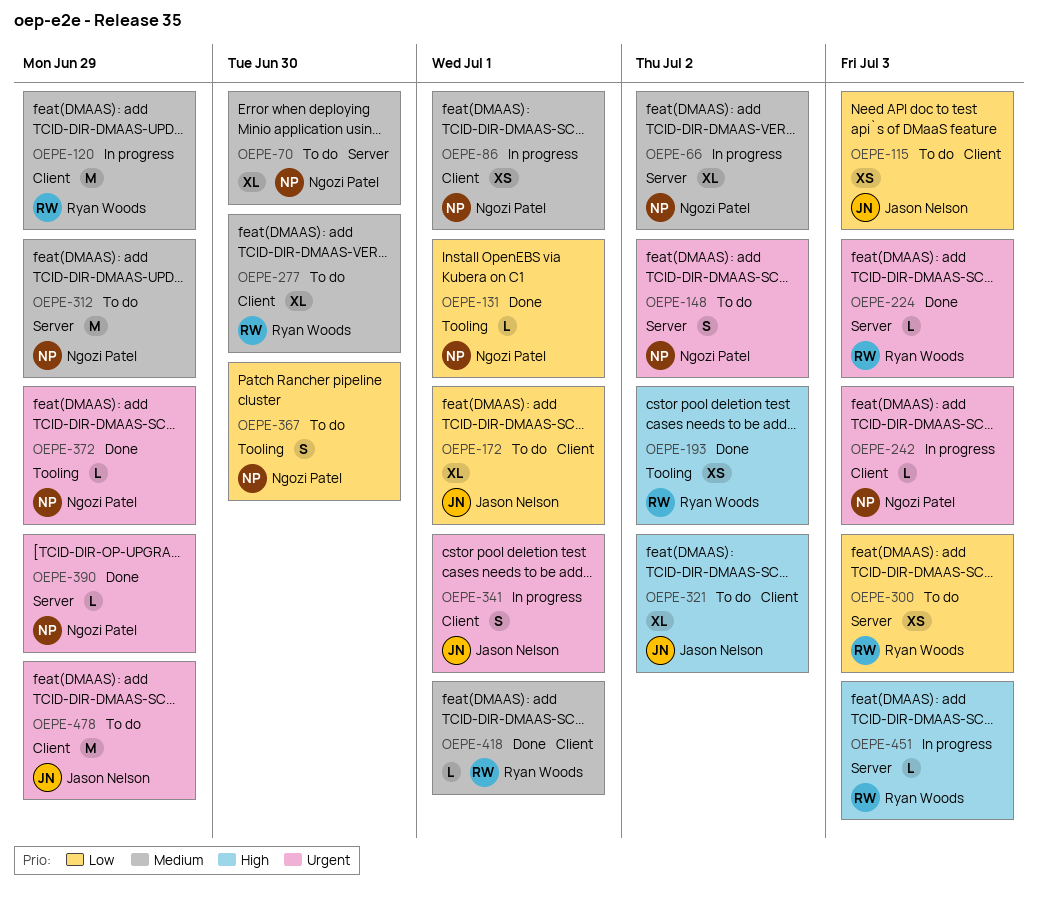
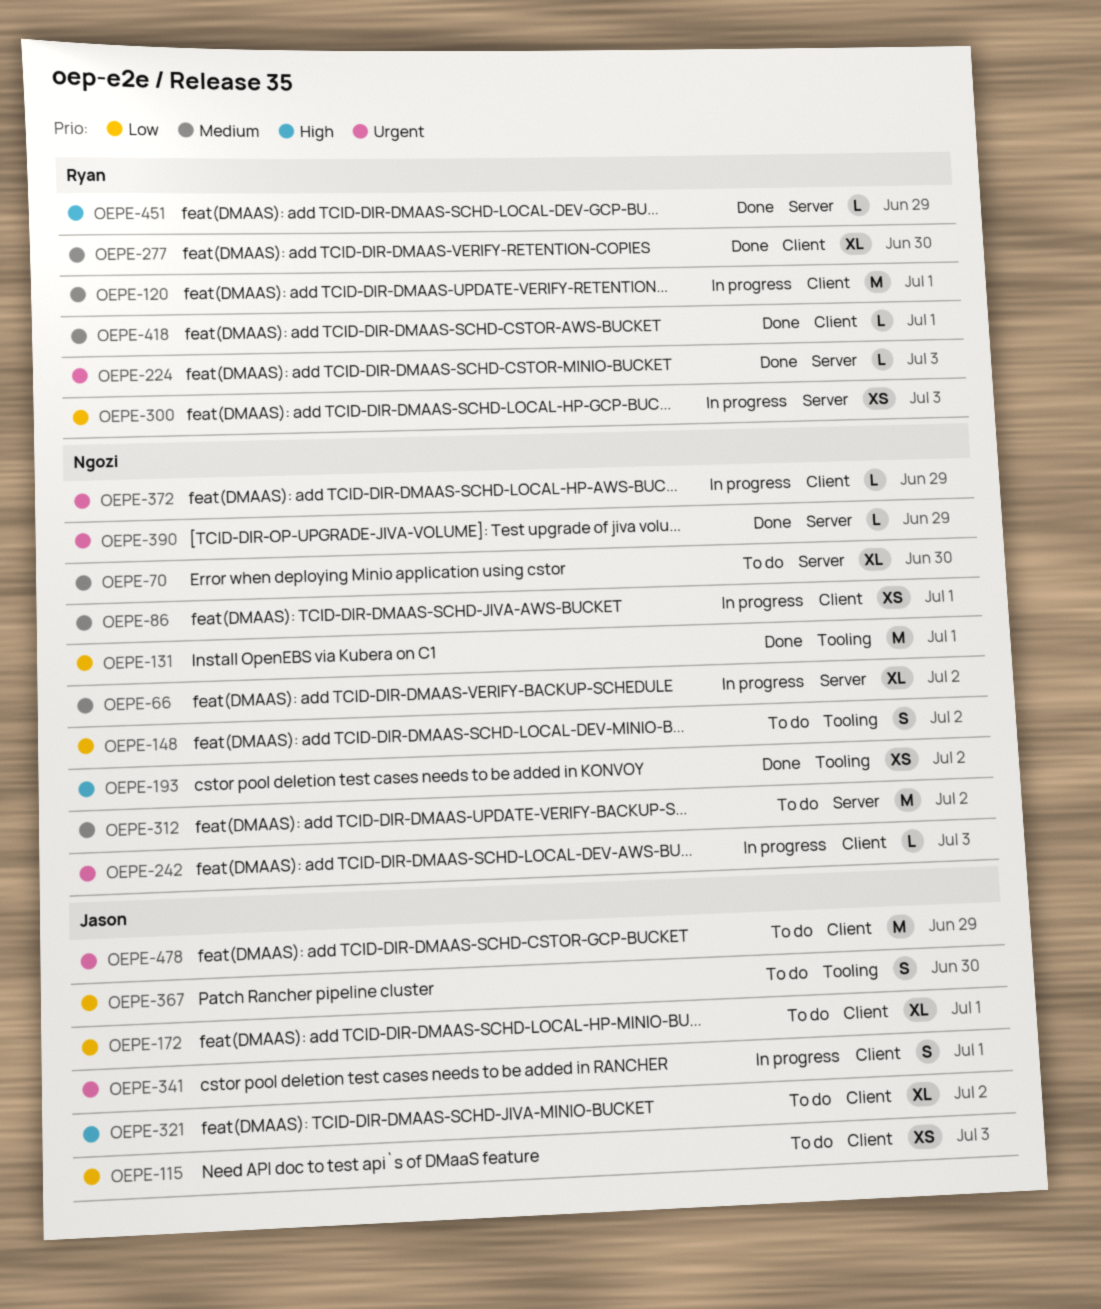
OEPE-120, due: Jun 29 -> Jul 1
OEPE-131, estimate: L -> M
OEPE-148, priority: Urgent -> Low
OEPE-148, label: Server -> Tooling
OEPE-193, owner: Ryan Woods -> Ngozi Patel
OEPE-277, status: To do -> Done
OEPE-300, status: To do -> In progress
OEPE-312, due: Jun 29 -> Jul 2
OEPE-367, owner: Ngozi Patel -> Jason Nelson
OEPE-372, status: Done -> In progress
OEPE-372, label: Tooling -> Client
OEPE-451, status: In progress -> Done
OEPE-451, due: Jul 3 -> Jun 29

